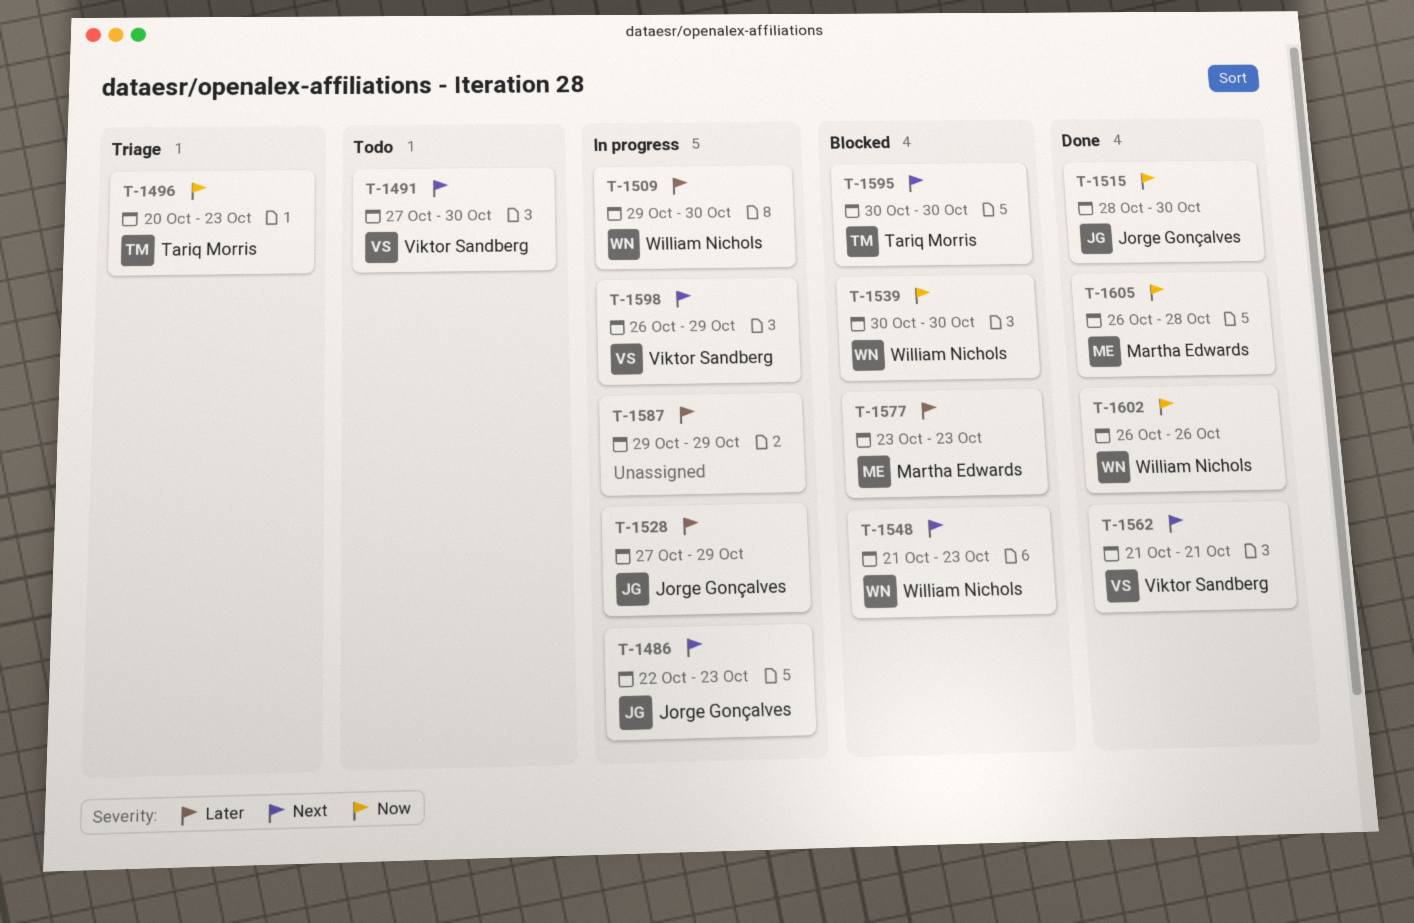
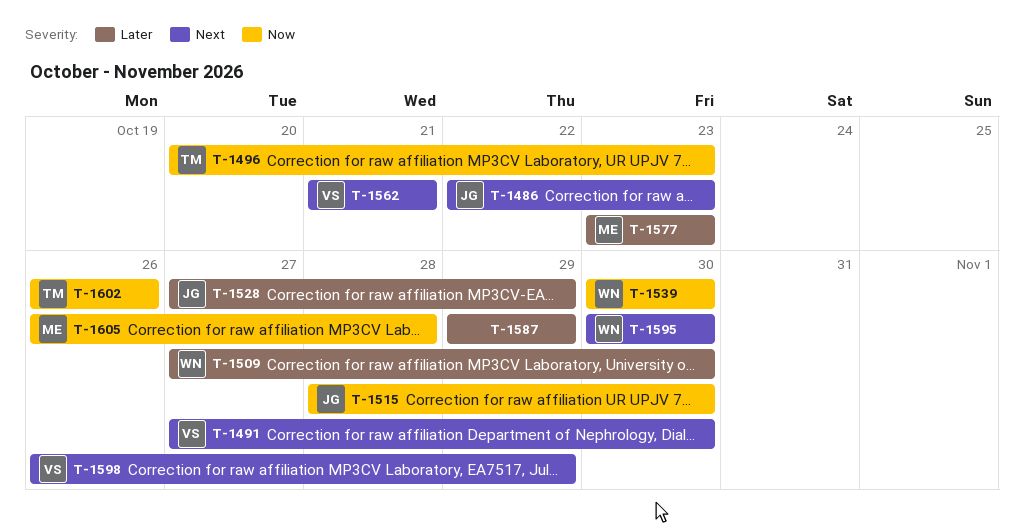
T-1509, start: Oct 29 -> Oct 27
T-1548: present -> none
T-1595, owner: Tariq Morris -> William Nichols
T-1602, owner: William Nichols -> Tariq Morris

